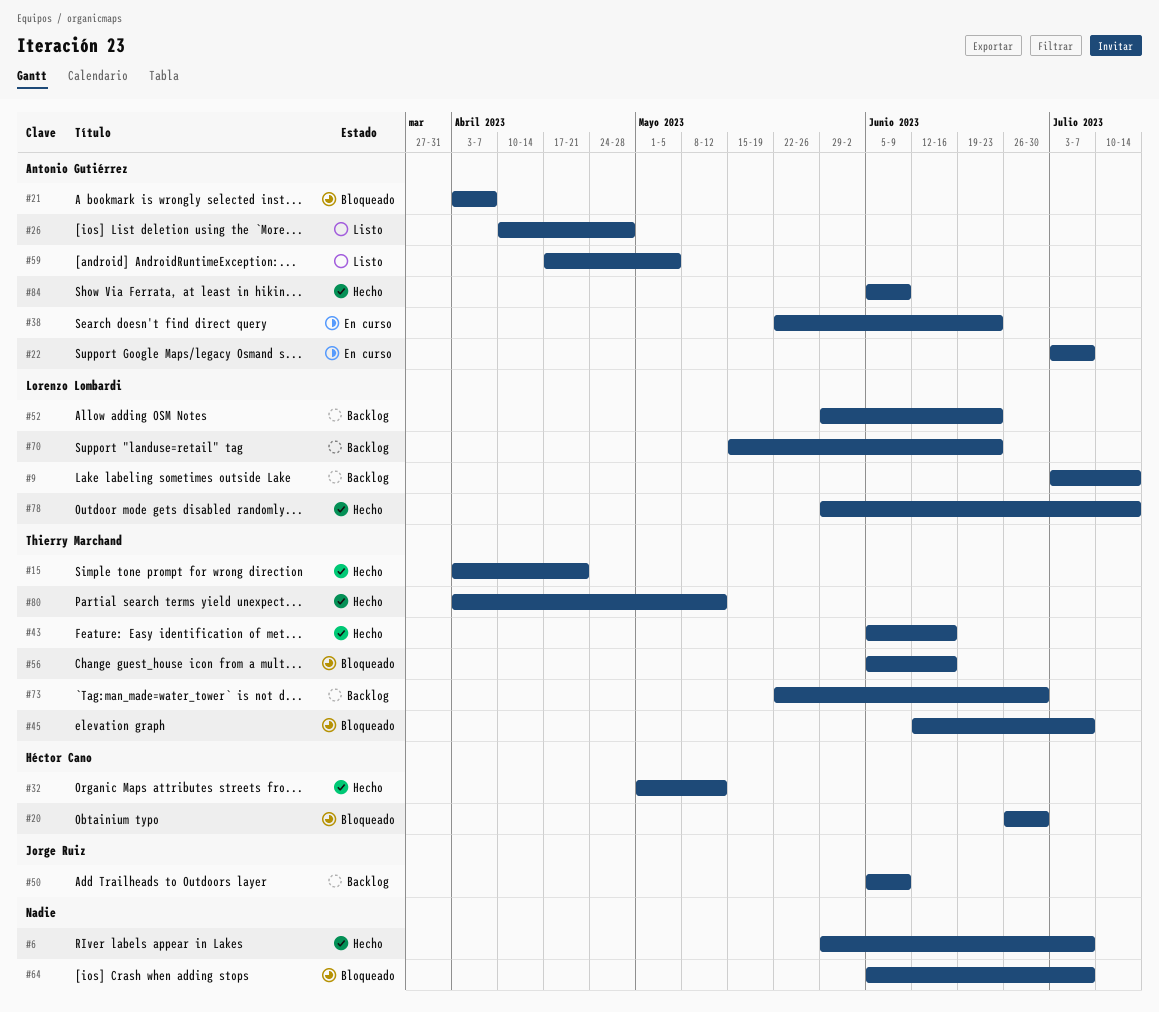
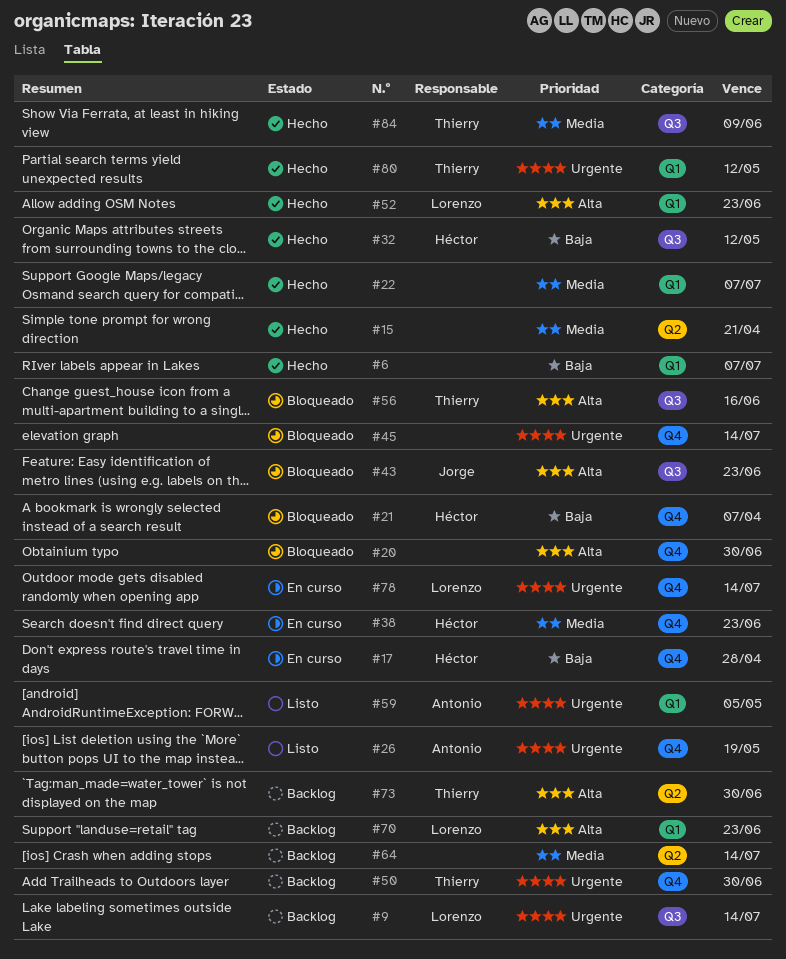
#15, owner: Thierry Marchand -> none
#17: none -> present
#20, owner: Héctor Cano -> none
#21, owner: Antonio Gutiérrez -> Héctor Cano
#22, status: En curso -> Hecho
#22, owner: Antonio Gutiérrez -> none
#26, due: Apr 28 -> May 19
#38, owner: Antonio Gutiérrez -> Héctor Cano
#43, status: Hecho -> Bloqueado
#43, owner: Thierry Marchand -> Jorge Ruiz
#43, due: Jun 16 -> Jun 23
#45, owner: Thierry Marchand -> none
#45, due: Jul 7 -> Jul 14
#50, owner: Jorge Ruiz -> Thierry Marchand
#50, due: Jun 9 -> Jun 30
#52, status: Backlog -> Hecho
#64, status: Bloqueado -> Backlog
#64, due: Jul 7 -> Jul 14
#78, status: Hecho -> En curso
#84, owner: Antonio Gutiérrez -> Thierry Marchand

